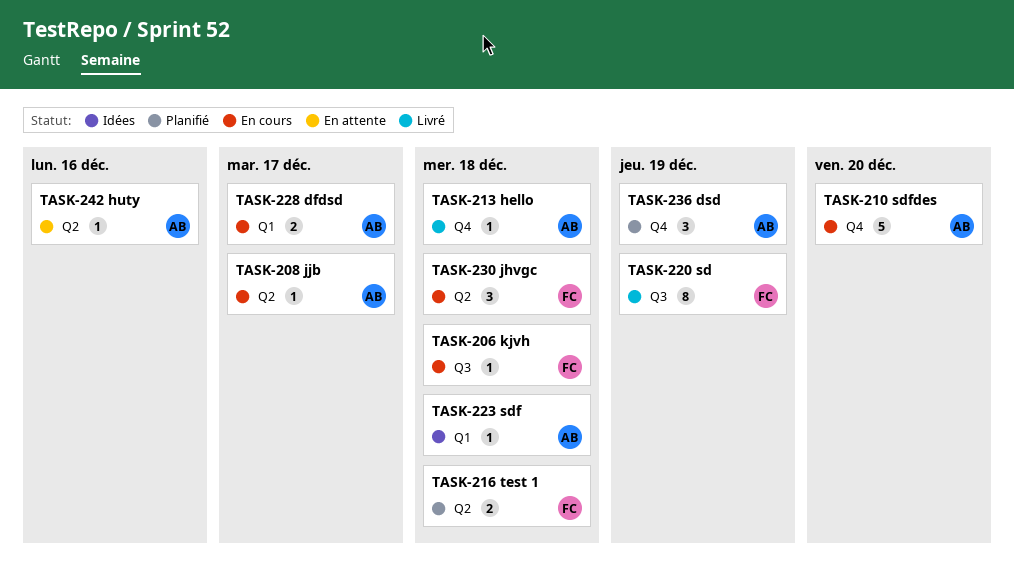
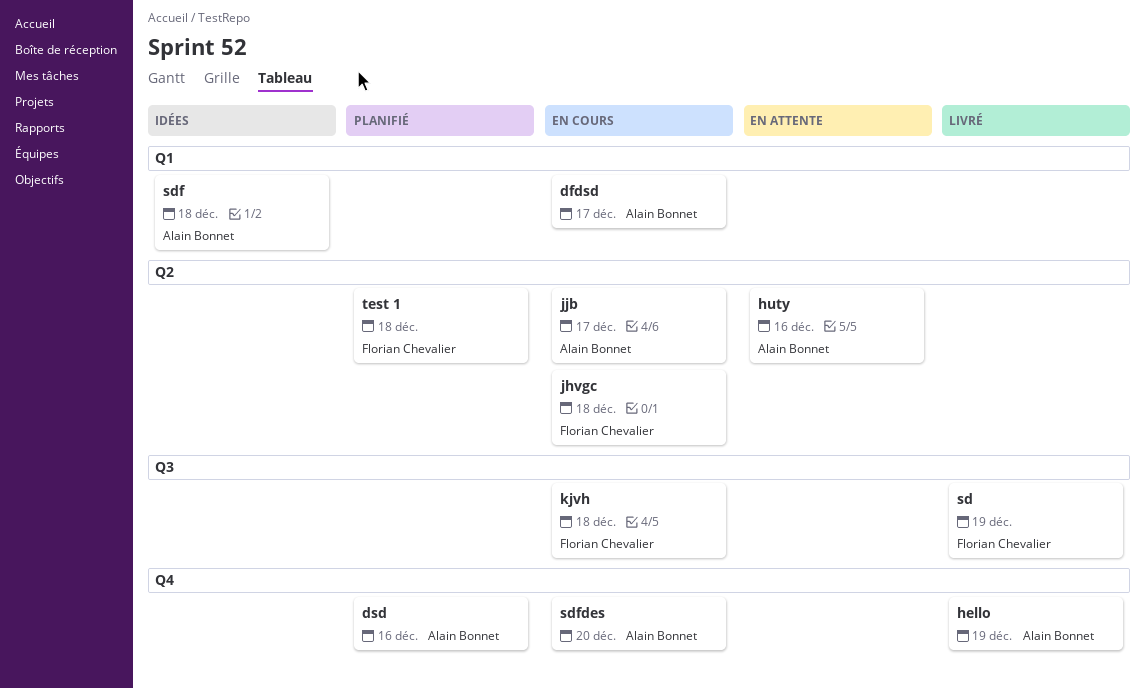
dsd, due: Dec 19 -> Dec 16
hello, due: Dec 18 -> Dec 19

